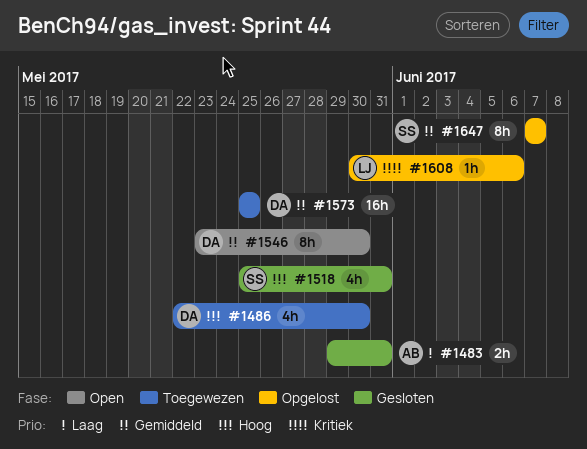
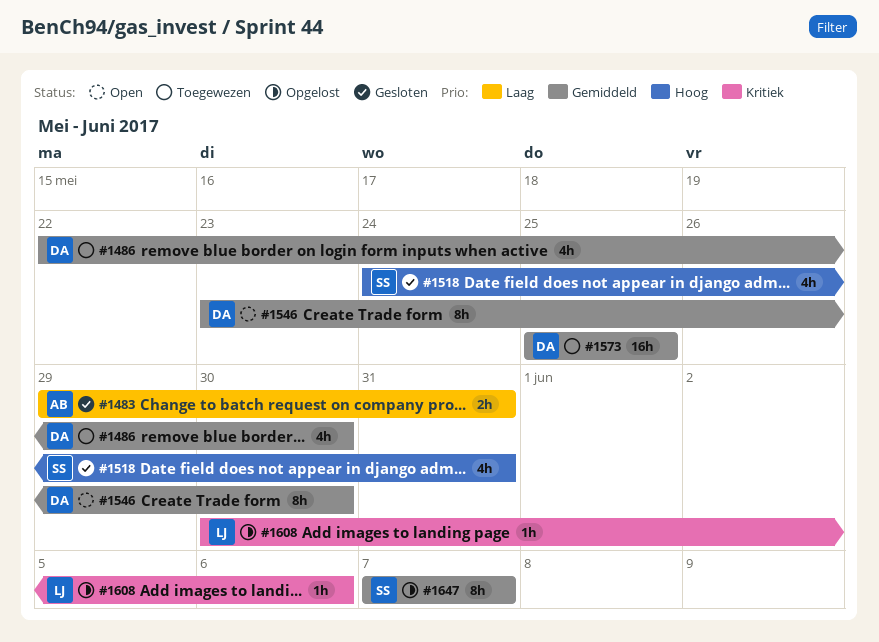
#1486, priority: Hoog -> Gemiddeld
#1518, start: May 25 -> May 24

